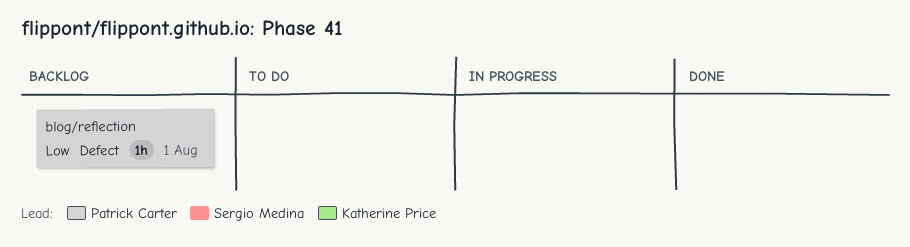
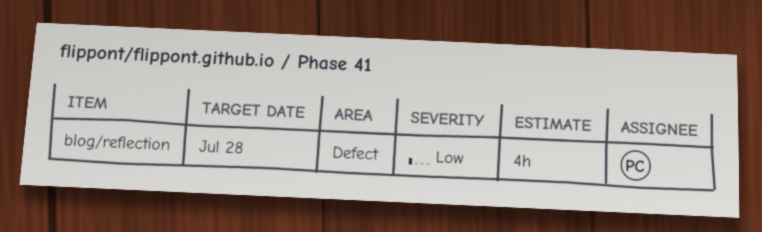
blog/reflection, estimate: 1h -> 4h
blog/reflection, due: Aug 1 -> Jul 28

